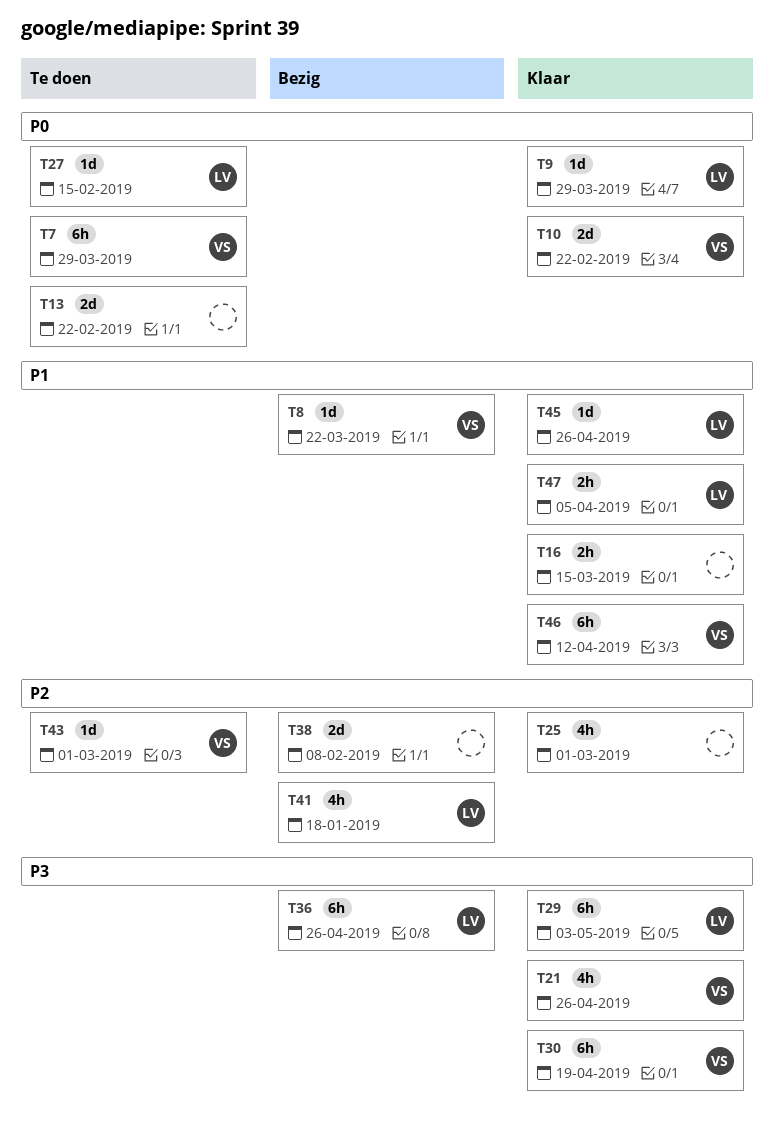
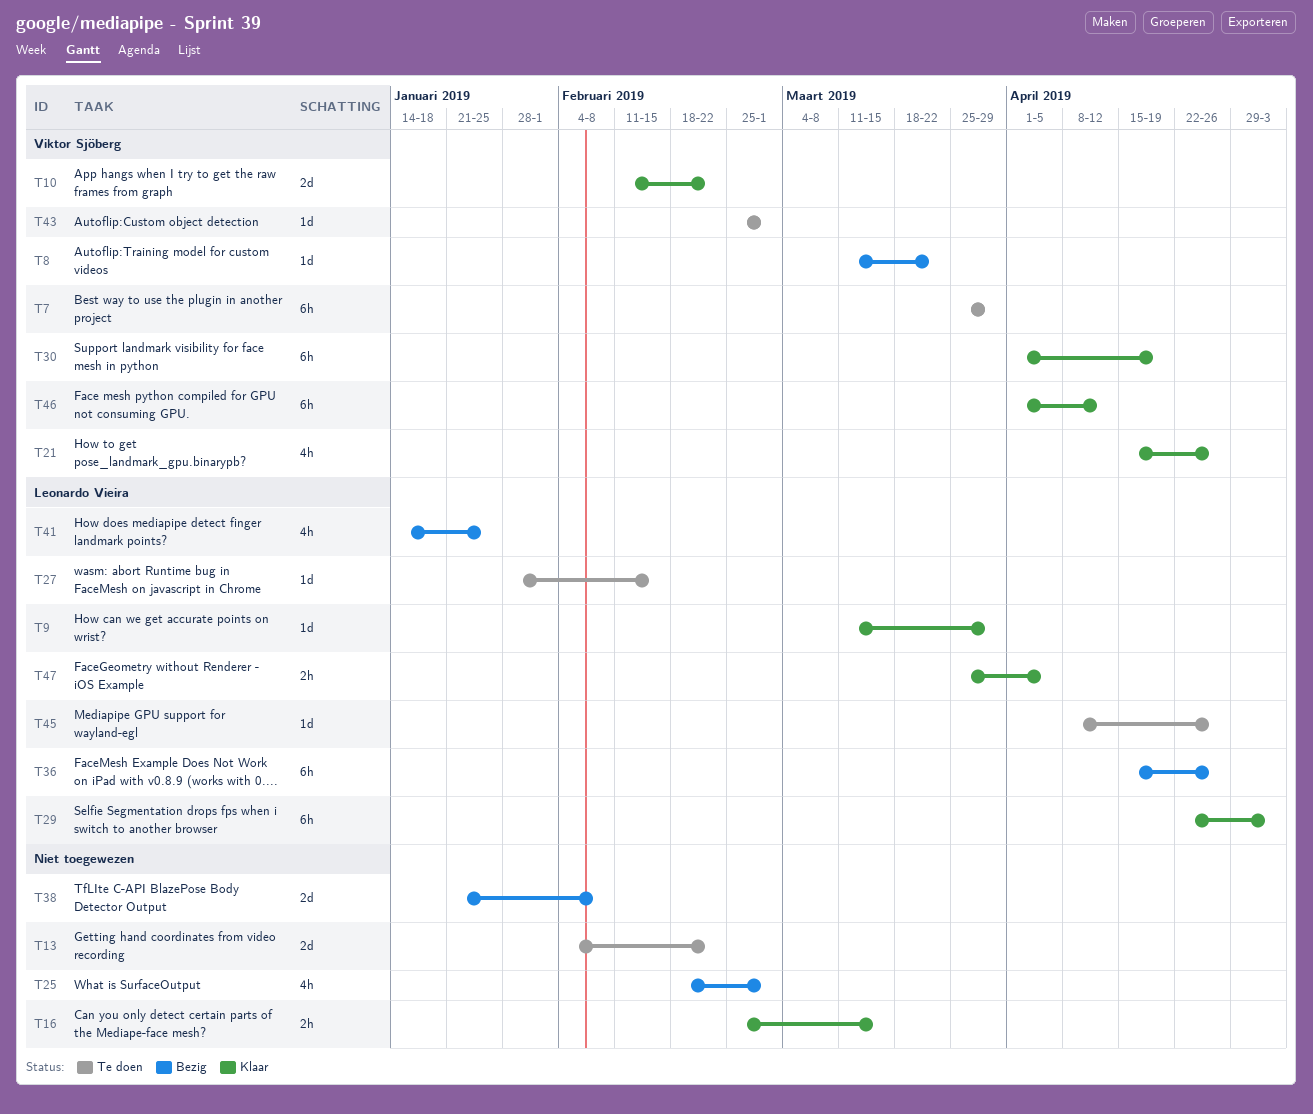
T25, status: Klaar -> Bezig
T41, due: Jan 18 -> Jan 25
T45, status: Klaar -> Te doen

